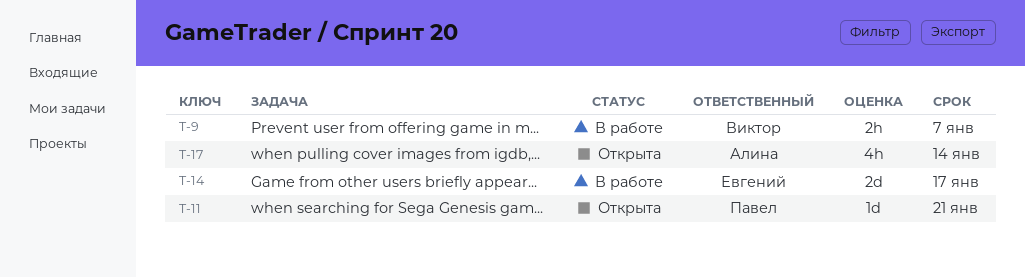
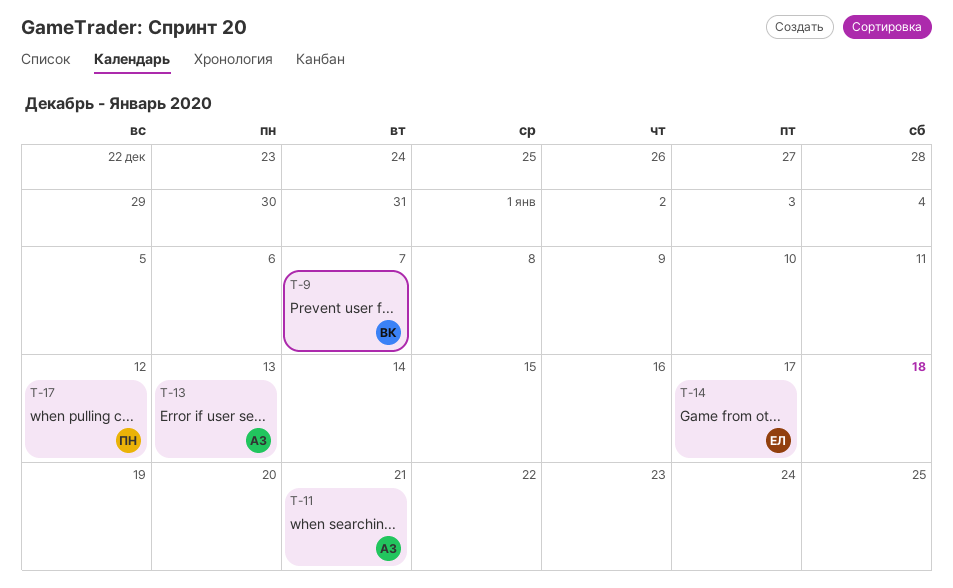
T-11, owner: Павел -> Алина
T-13: none -> present
T-17, owner: Алина -> Павел
T-17, due: Jan 14 -> Jan 12

